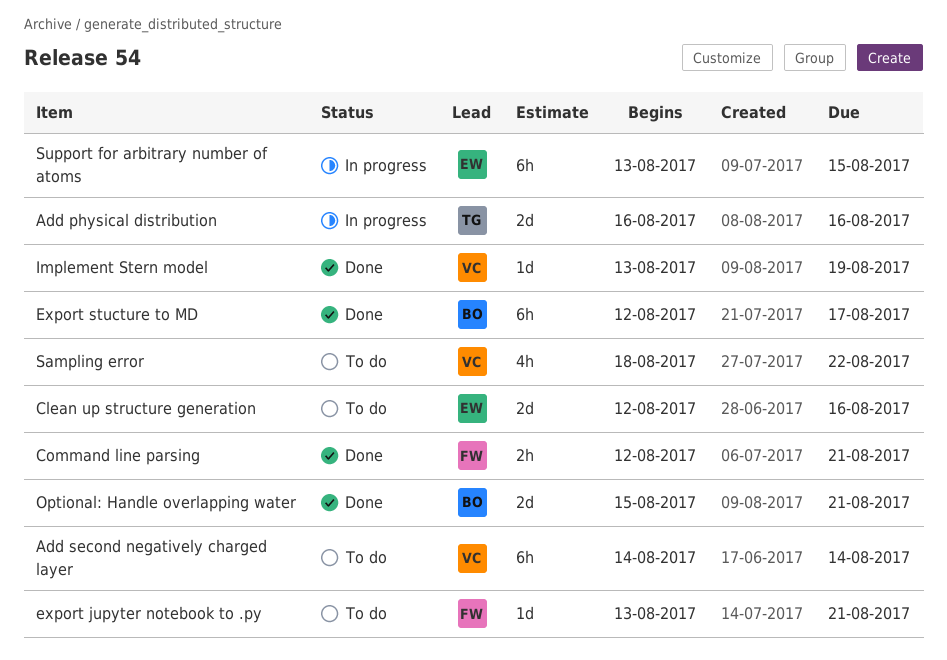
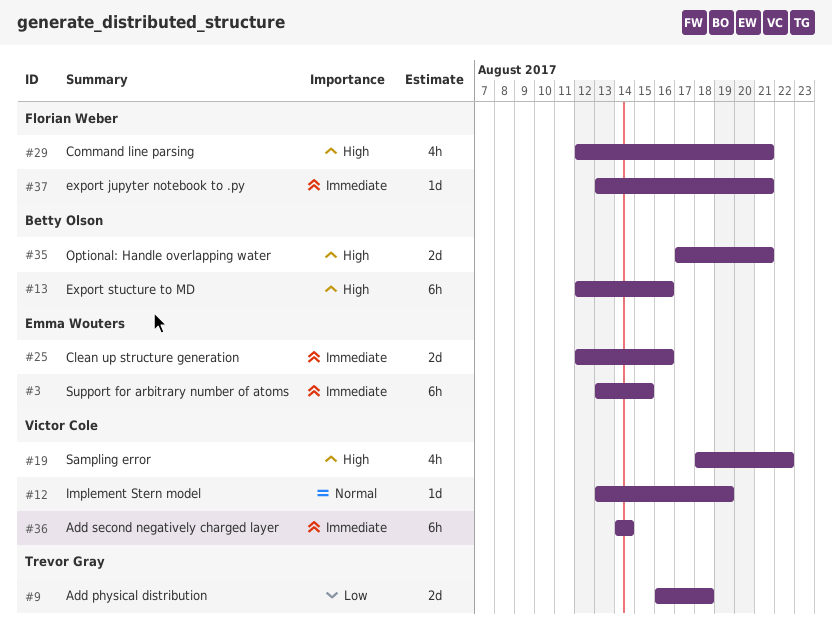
Add physical distribution, due: Aug 16 -> Aug 18
Command line parsing, estimate: 2h -> 4h
Export stucture to MD, due: Aug 17 -> Aug 16
Optional: Handle overlapping water, start: Aug 15 -> Aug 17

